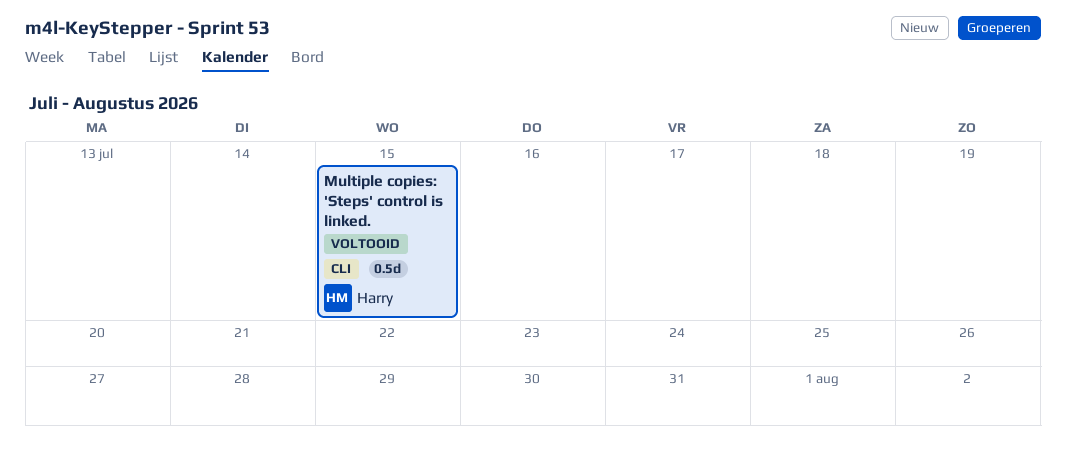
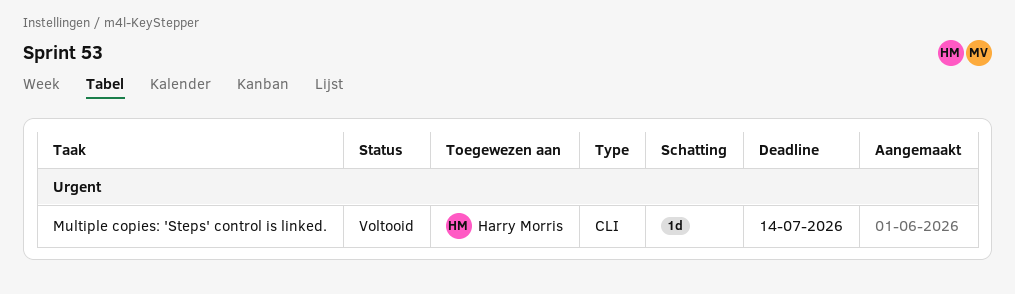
Multiple copies: 'Steps' control is linked., estimate: 0.5d -> 1d
Multiple copies: 'Steps' control is linked., due: Jul 15 -> Jul 14

